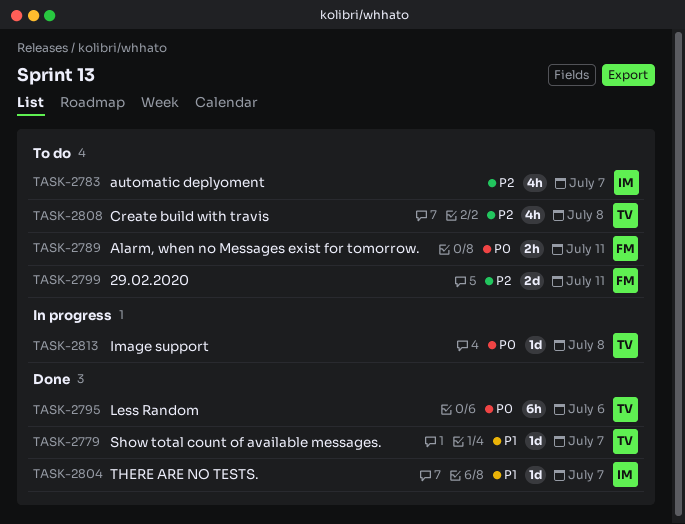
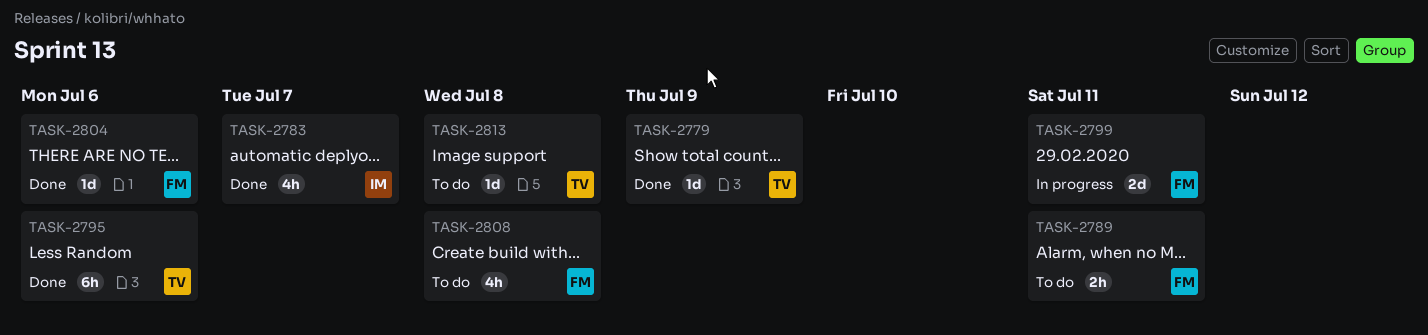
TASK-2779, due: Jul 7 -> Jul 9
TASK-2783, status: To do -> Done
TASK-2799, status: To do -> In progress
TASK-2804, owner: IM -> FM
TASK-2804, due: Jul 7 -> Jul 6
TASK-2808, owner: TV -> FM
TASK-2813, status: In progress -> To do

